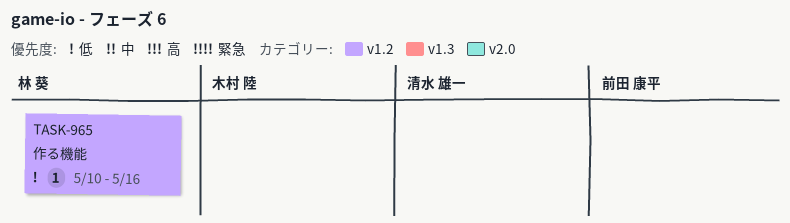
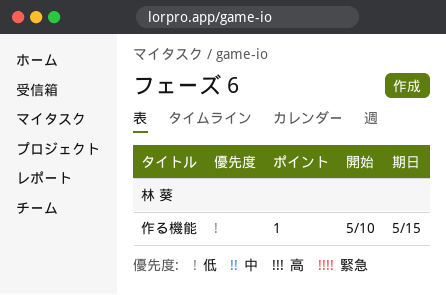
作る機能, due: May 16 -> May 15

